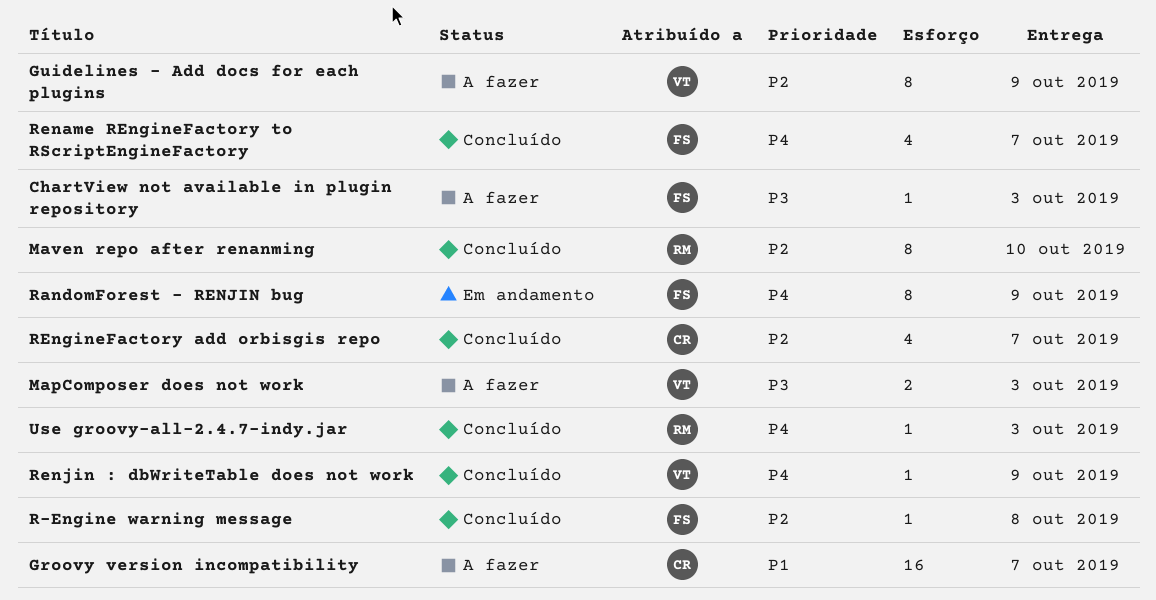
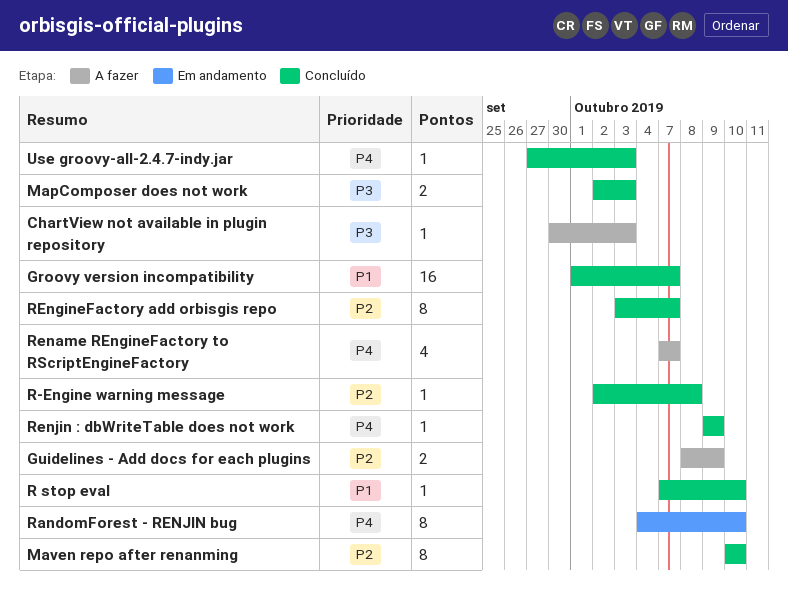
Groovy version incompatibility, status: A fazer -> Concluído
Guidelines - Add docs for each plugins, estimate: 8 -> 2
MapComposer does not work, status: A fazer -> Concluído
R stop eval: none -> present
RandomForest - RENJIN bug, due: Oct 9 -> Oct 10
Rename REngineFactory to RScriptEngineFactory, status: Concluído -> A fazer
REngineFactory add orbisgis repo, estimate: 4 -> 8

